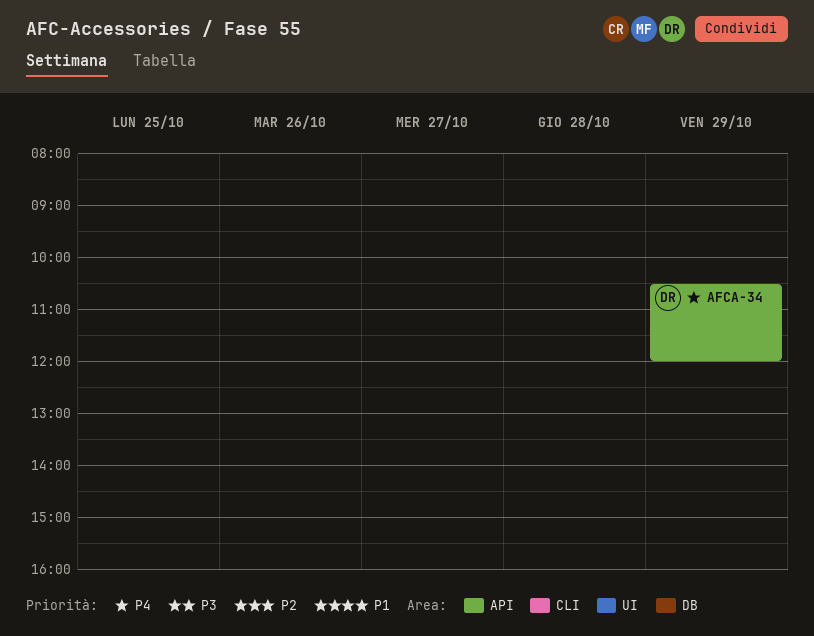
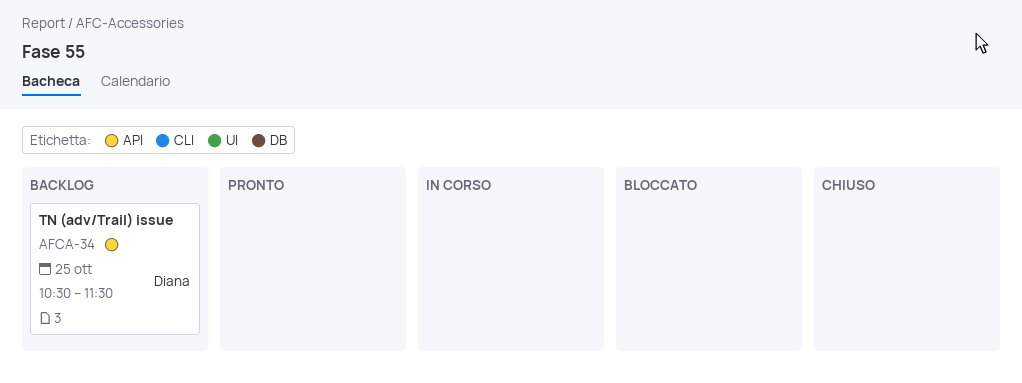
AFCA-34, day: Oct 29 -> Oct 25
AFCA-34, ends: 12:00 -> 11:30

